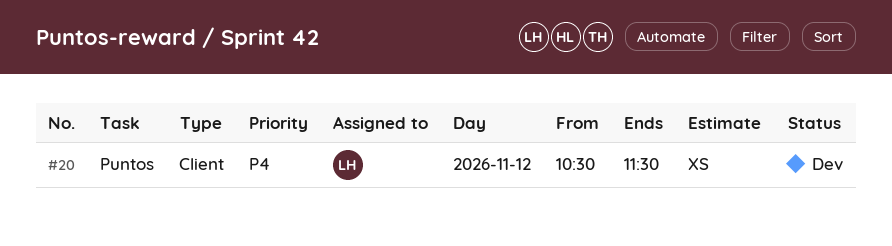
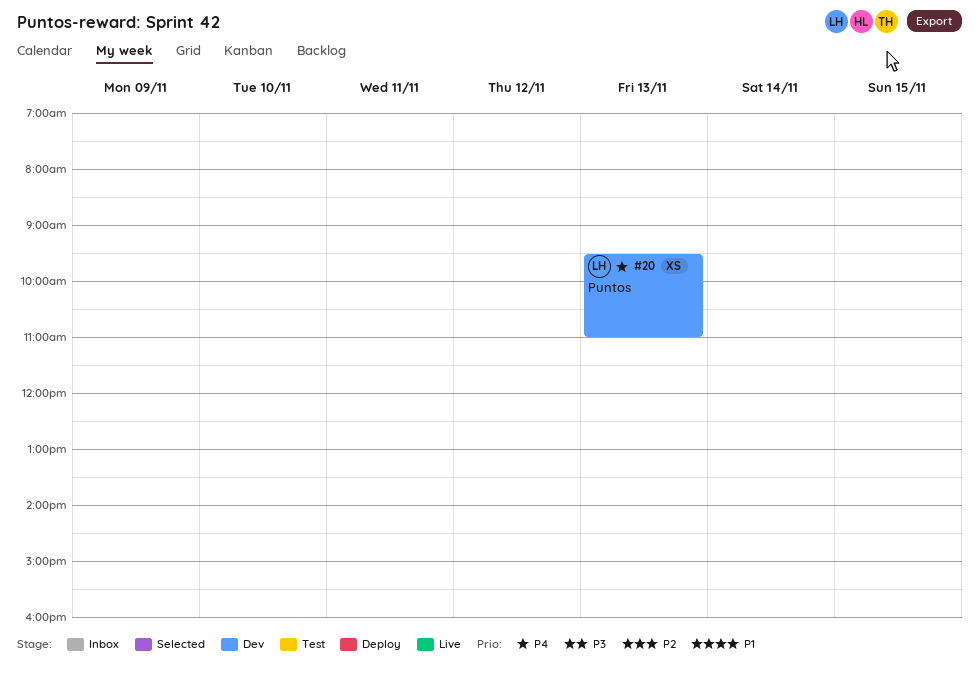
#20, day: Nov 12 -> Nov 13
#20, begins: 10:30 -> 09:30
#20, ends: 11:30 -> 11:00

